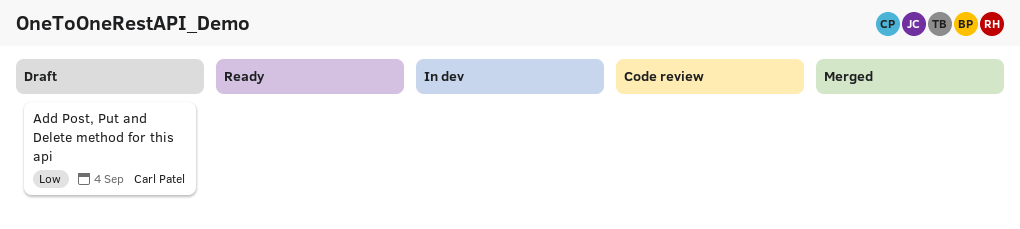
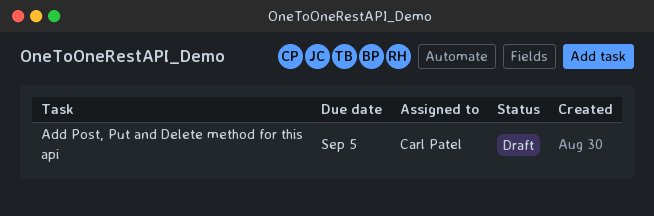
Add Post, Put and Delete method for this api, due: Sep 4 -> Sep 5

